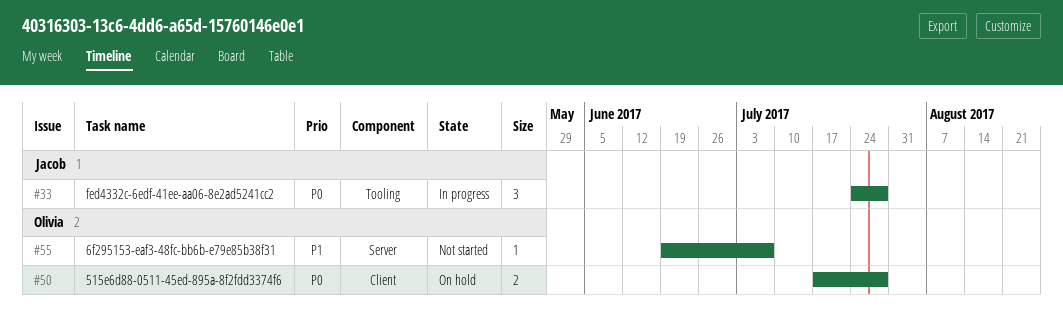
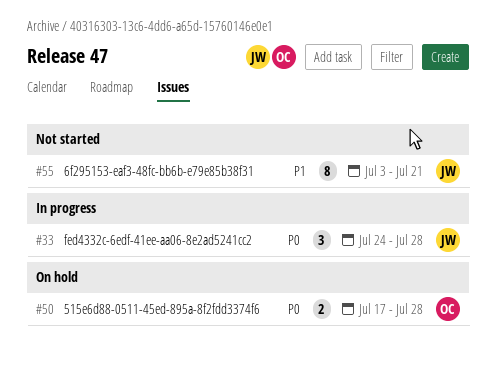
#55, owner: Olivia -> Jacob
#55, estimate: 1 -> 8
#55, start: Jun 19 -> Jul 3
#55, due: Jul 7 -> Jul 21

